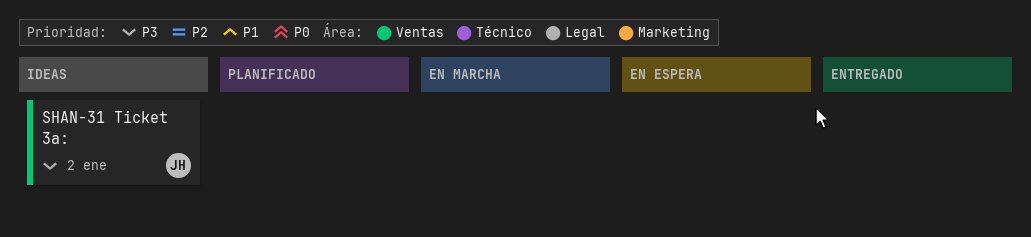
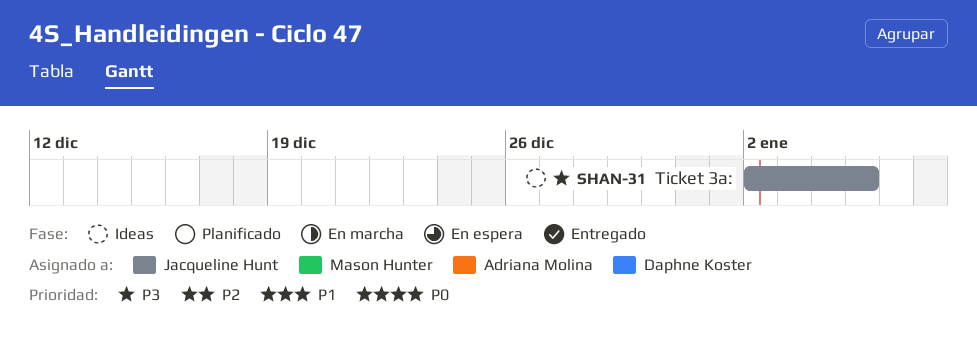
SHAN-31, due: Jan 2 -> Jan 5

